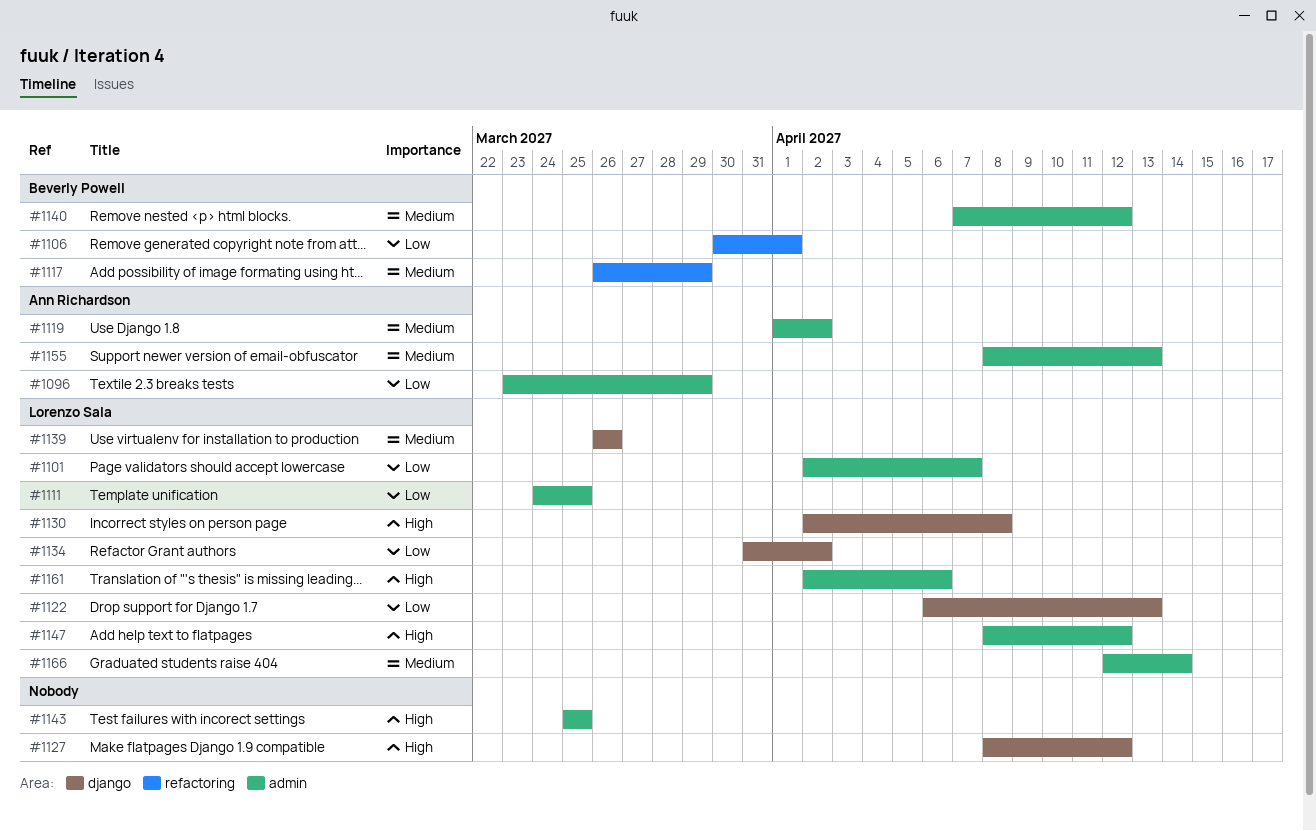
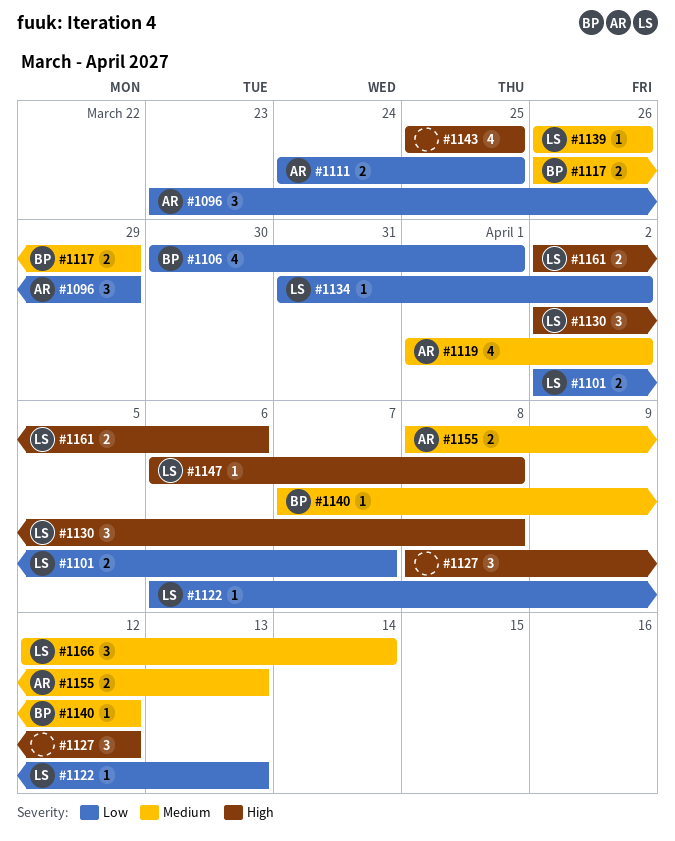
#1111, owner: Lorenzo Sala -> Ann Richardson
#1147, start: Apr 8 -> Apr 6
#1147, due: Apr 12 -> Apr 8

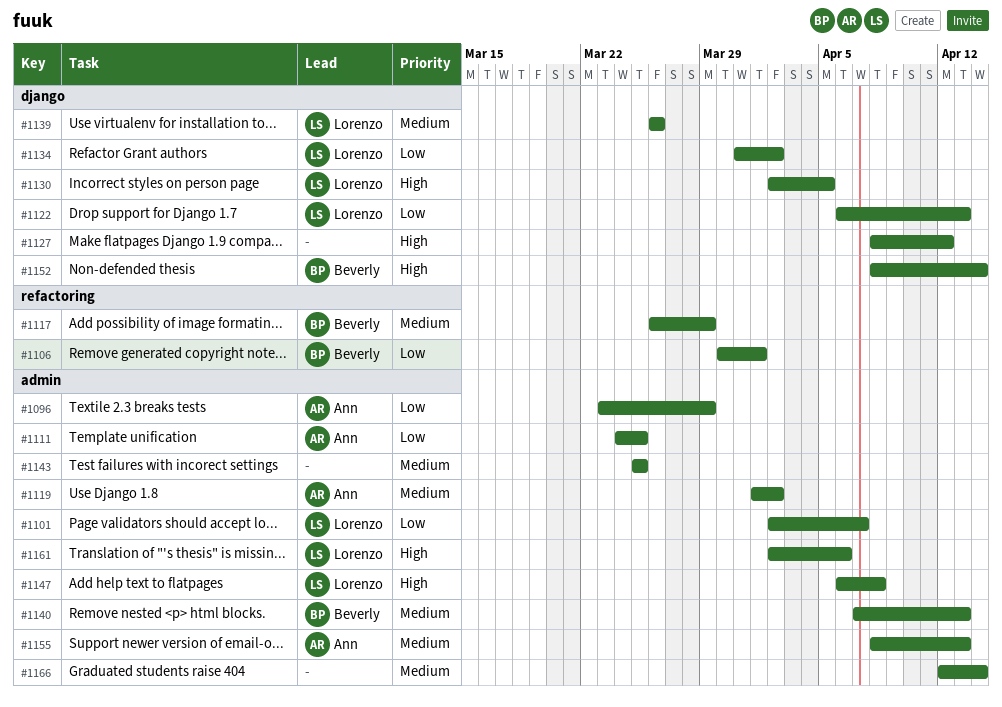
#1130, due: Apr 8 -> Apr 5
#1140, due: Apr 12 -> Apr 13
#1143, priority: High -> Medium
#1152: none -> present
#1166, owner: Lorenzo -> none

